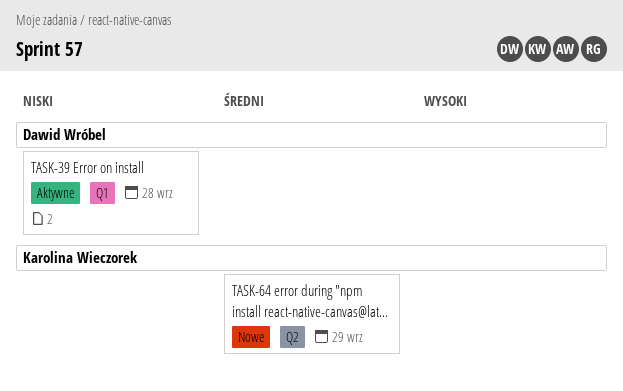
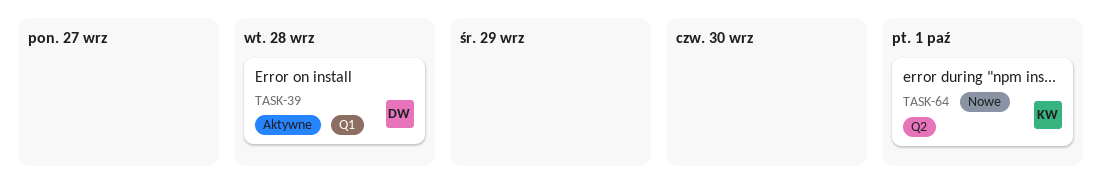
TASK-64, due: Sep 29 -> Oct 1

